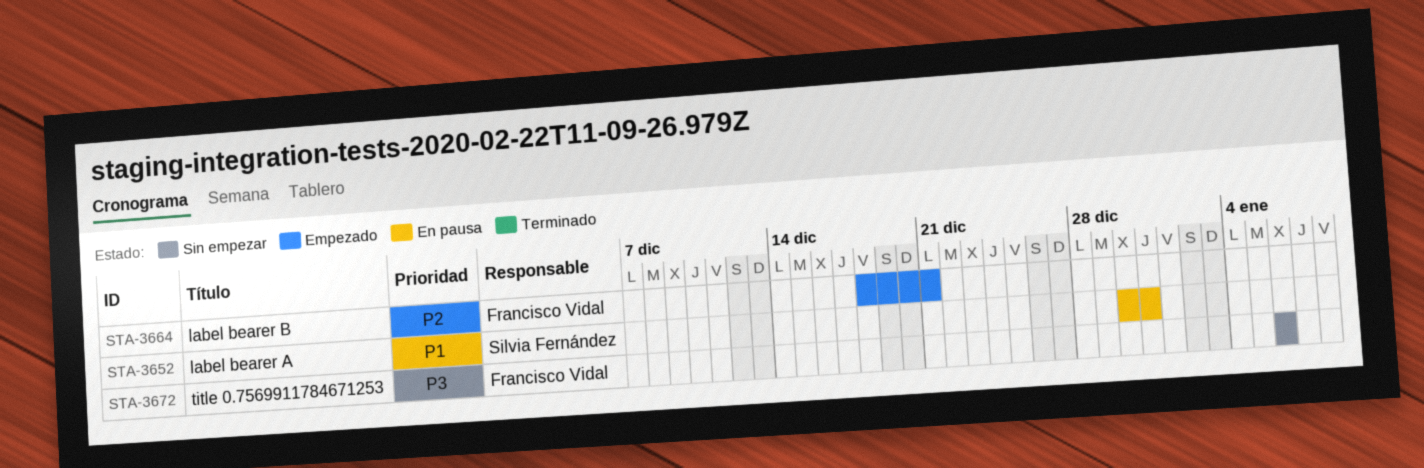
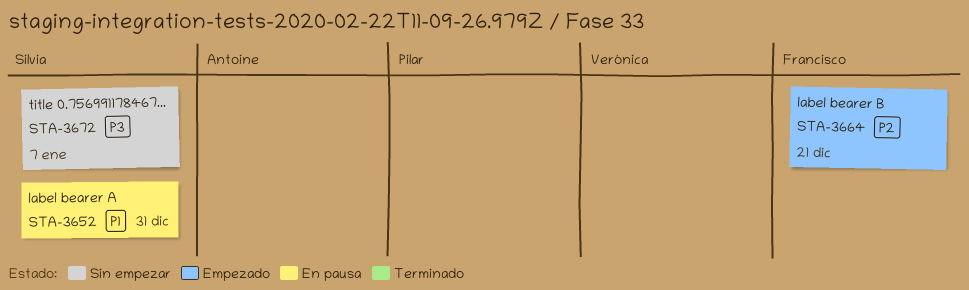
STA-3672, owner: Francisco Vidal -> Silvia Fernández
STA-3672, due: Jan 6 -> Jan 7

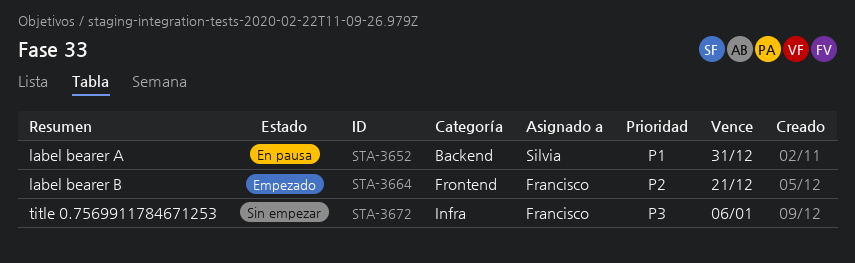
STA-3672, owner: Silvia -> Francisco
STA-3672, due: Jan 7 -> Jan 6

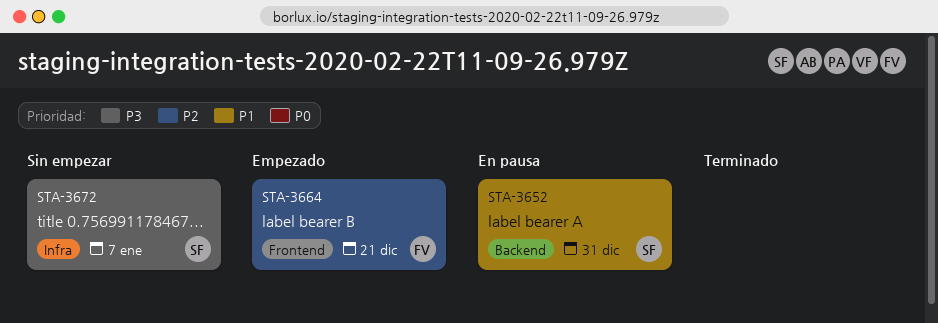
STA-3672, owner: Francisco -> Silvia
STA-3672, due: Jan 6 -> Jan 7

